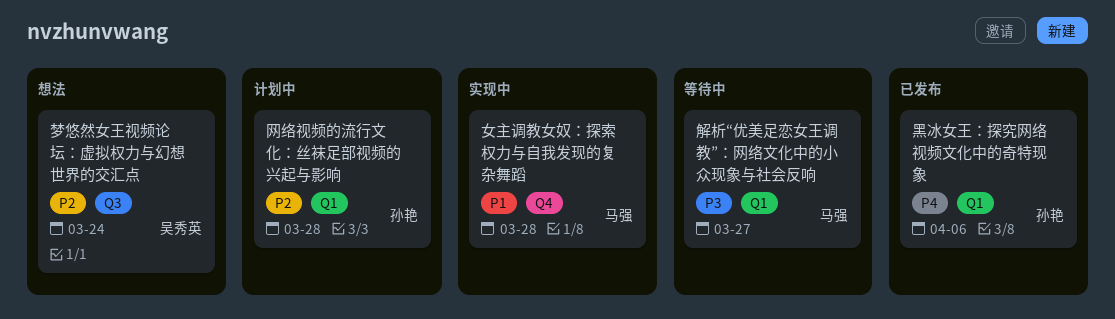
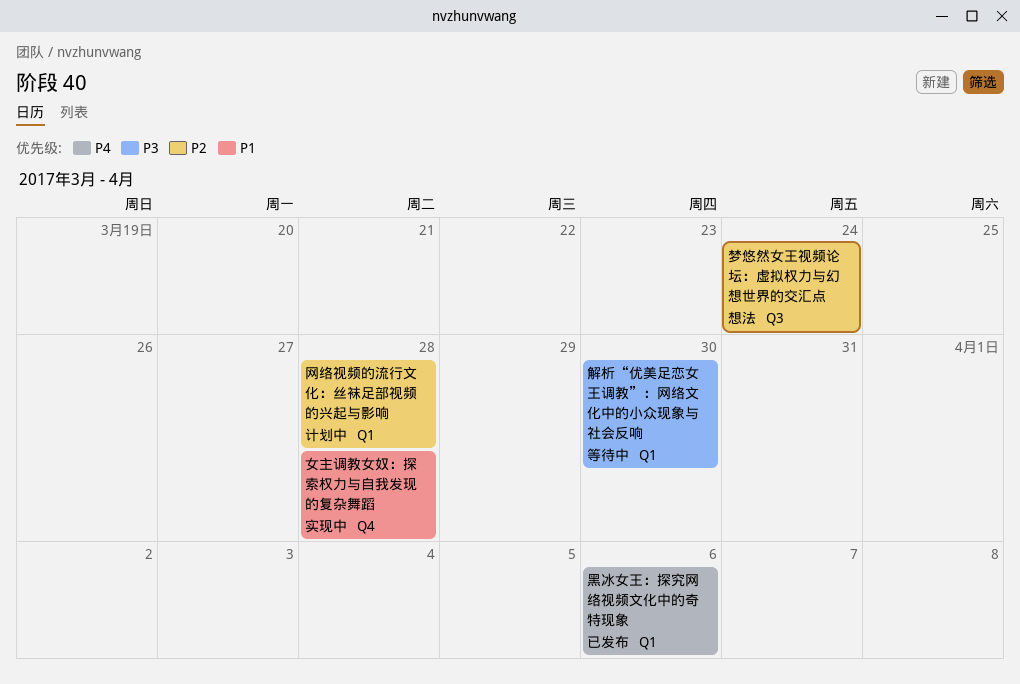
解析“优美足恋女王调教”：网络文化中的小众现象与社会反响, due: Mar 27 -> Mar 30

